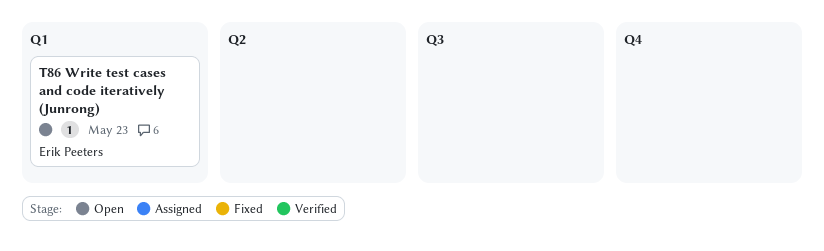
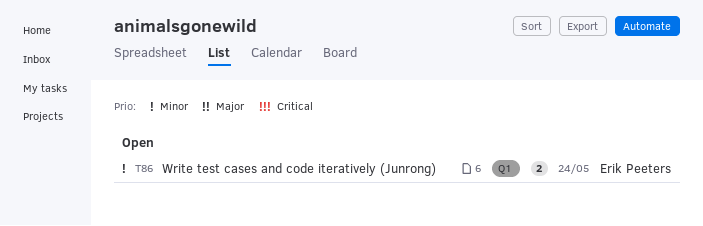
T86, estimate: 1 -> 2
T86, due: May 23 -> May 24

